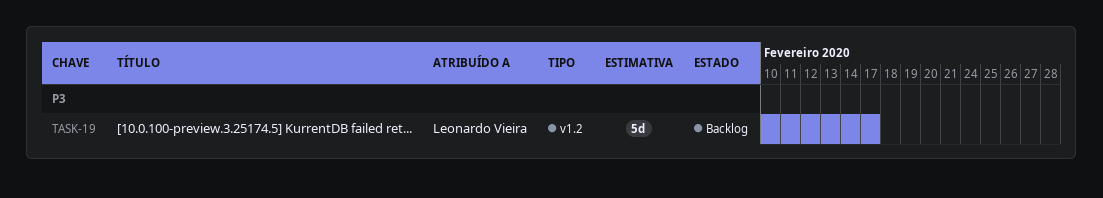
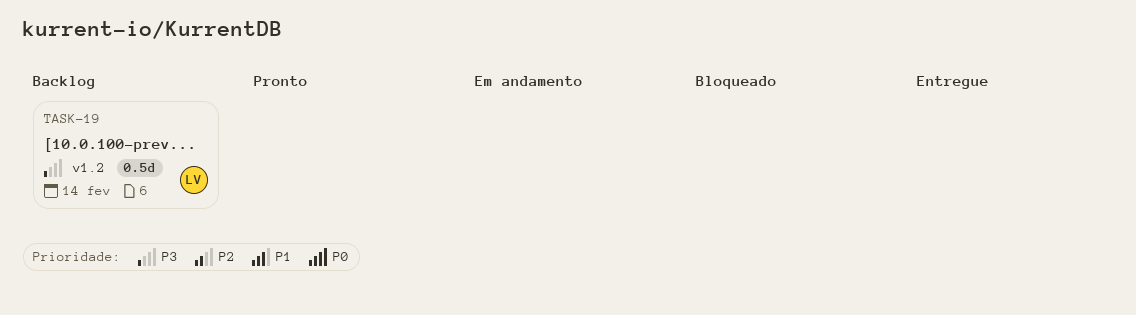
TASK-19, estimate: 5d -> 0.5d
TASK-19, due: Feb 17 -> Feb 14

